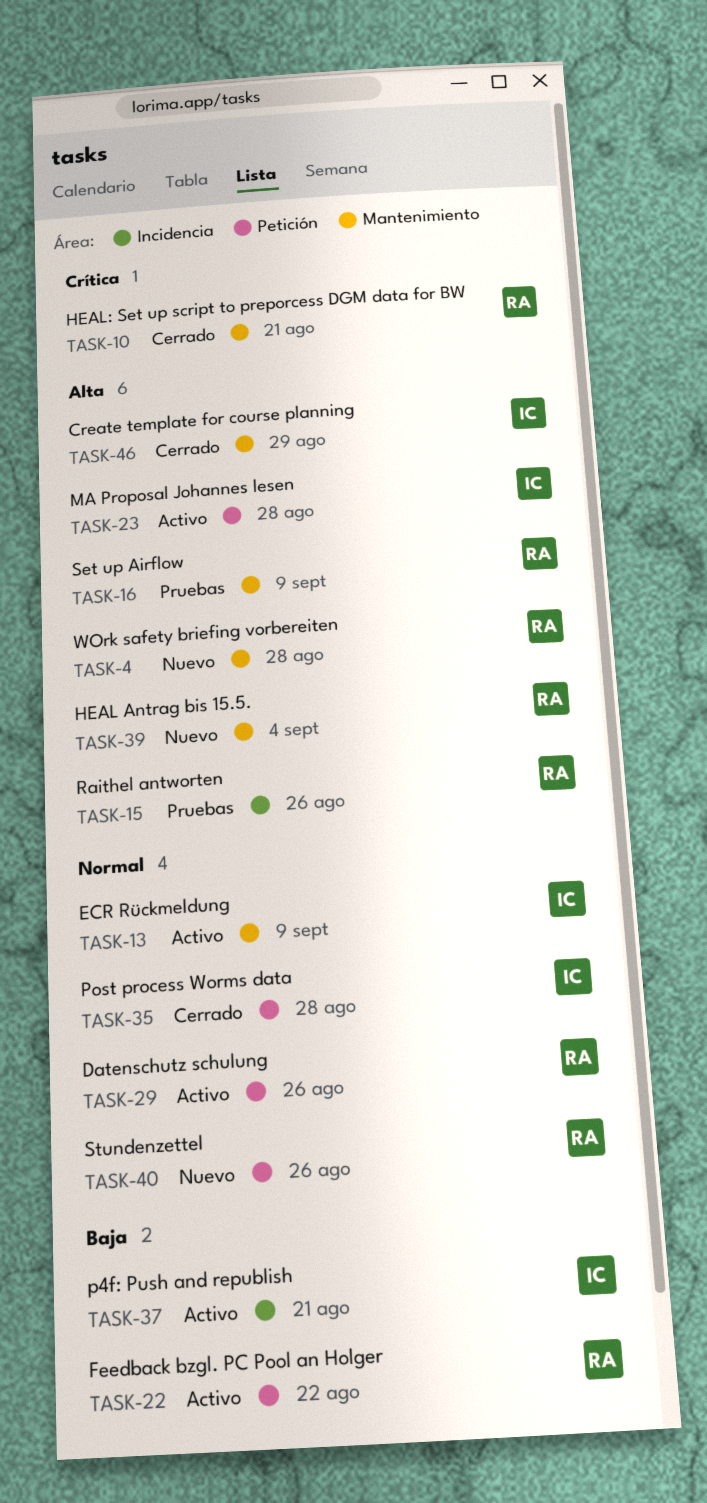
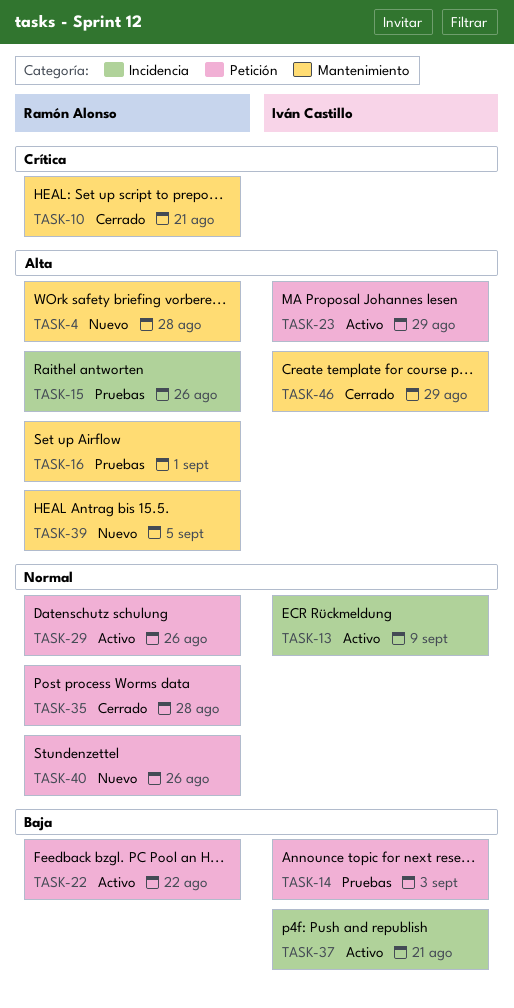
TASK-13, label: Mantenimiento -> Incidencia
TASK-14: none -> present
TASK-16, due: Sep 9 -> Sep 1
TASK-23, due: Aug 28 -> Aug 29
TASK-35, owner: Iván Castillo -> Ramón Alonso
TASK-39, due: Sep 4 -> Sep 5

